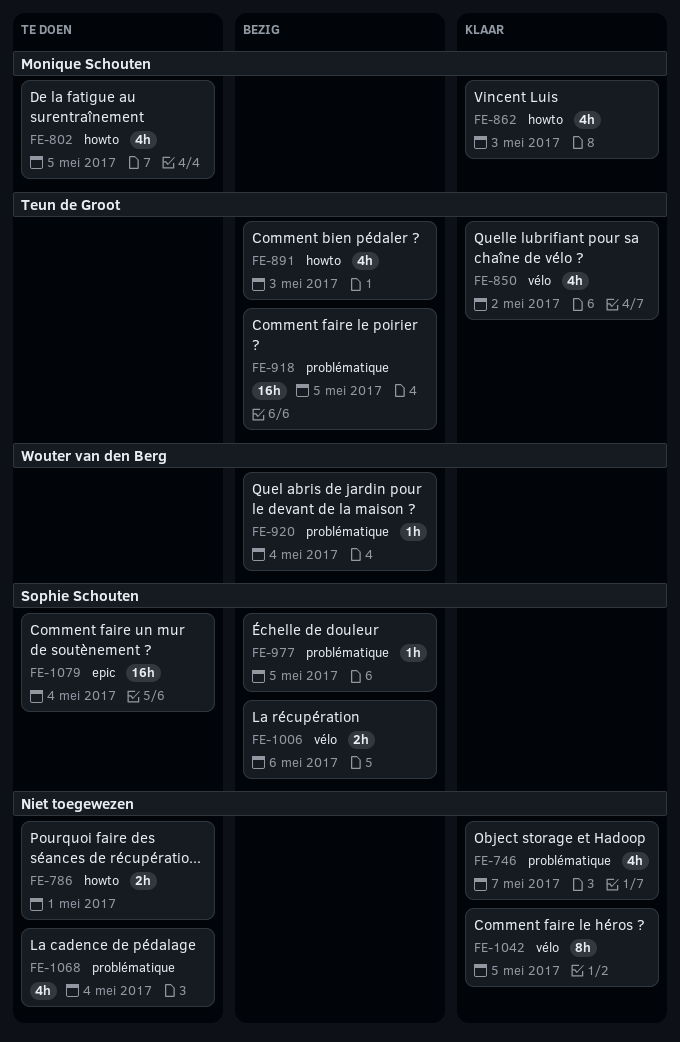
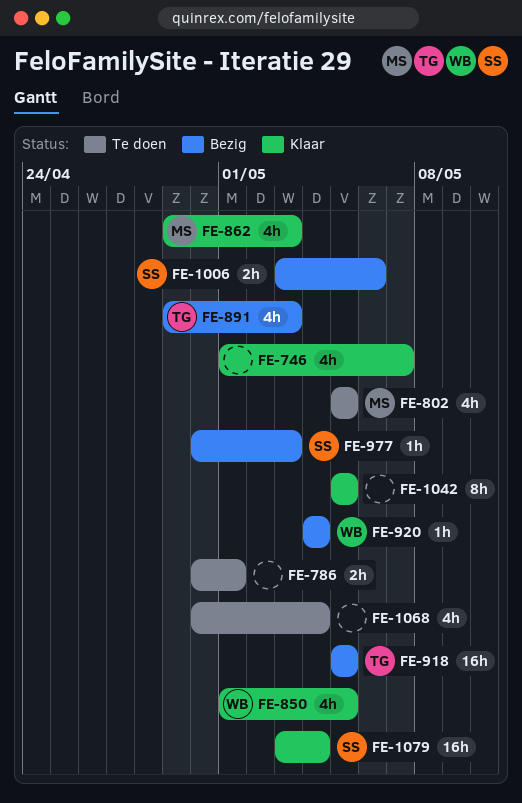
FE-850, owner: Teun de Groot -> Wouter van den Berg
FE-850, due: May 2 -> May 5
FE-977, due: May 5 -> May 3
FE-1079, status: Te doen -> Klaar

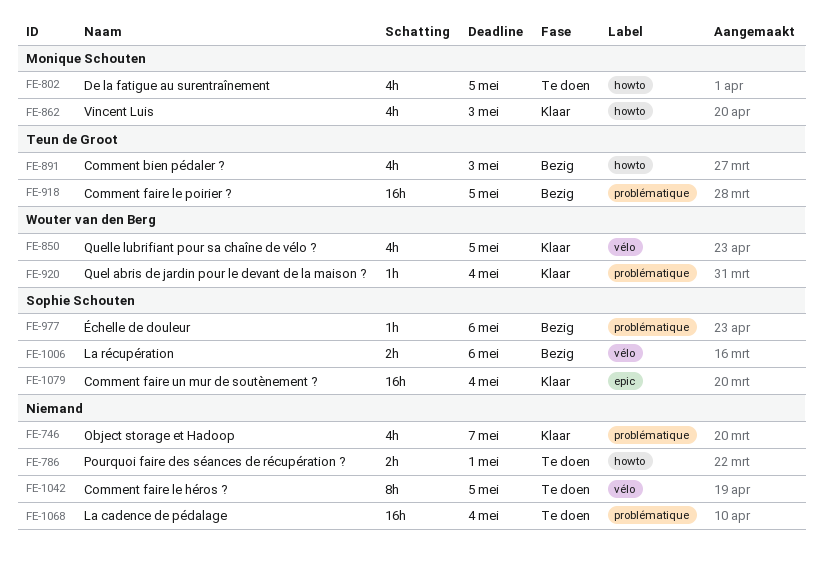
FE-920, status: Bezig -> Klaar
FE-977, due: May 3 -> May 6
FE-1042, status: Klaar -> Te doen
FE-1068, estimate: 4h -> 16h

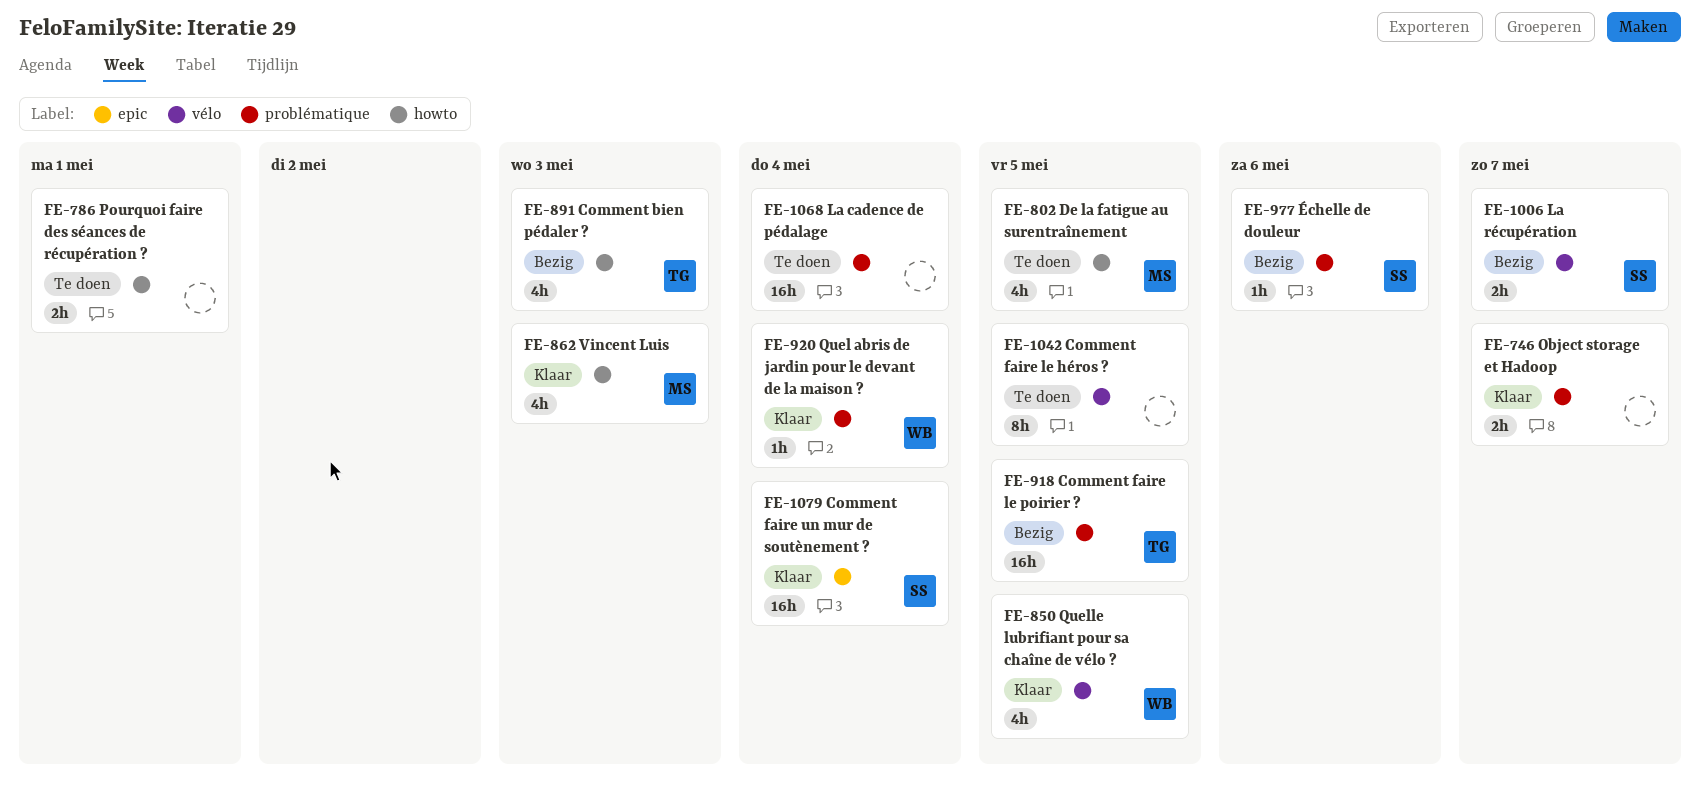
FE-746, estimate: 4h -> 2h
FE-1006, due: May 6 -> May 7

